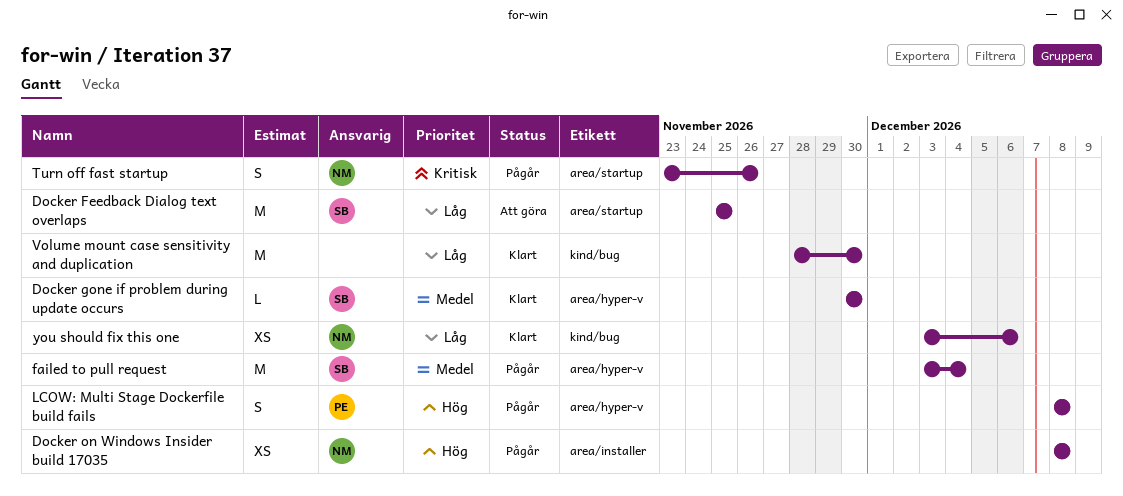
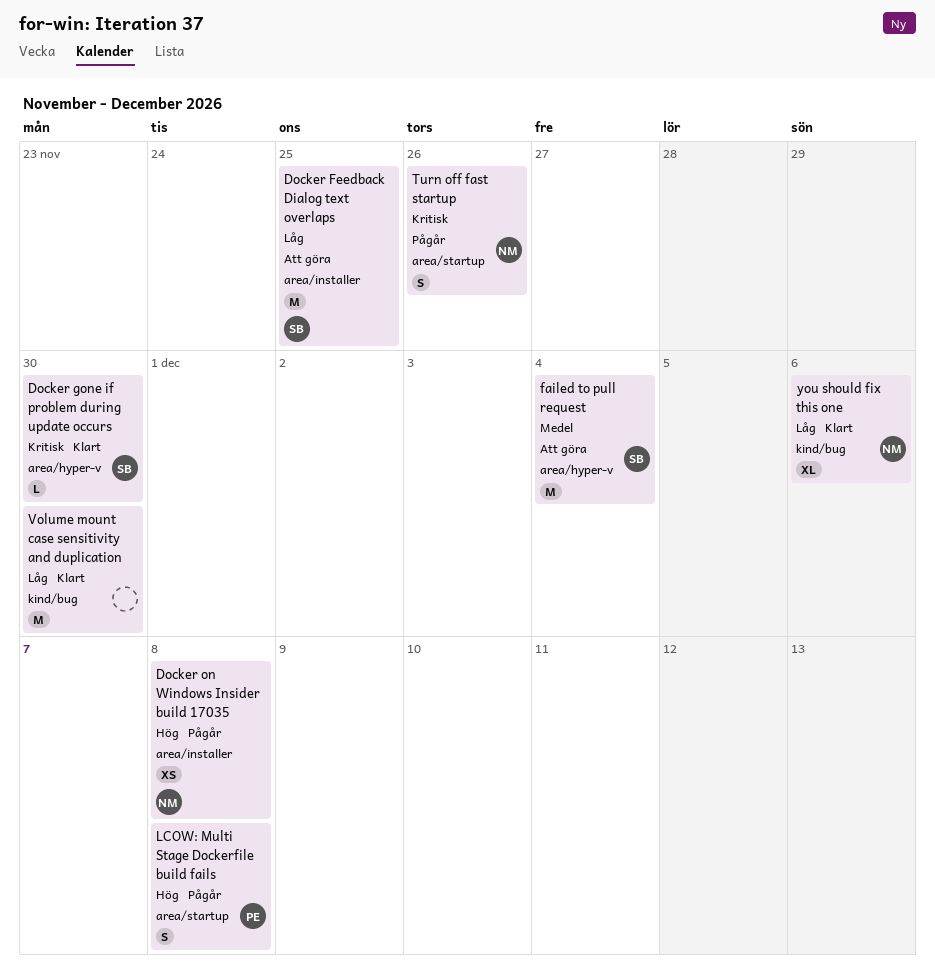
Docker Feedback Dialog text overlaps, label: area/startup -> area/installer
Docker gone if problem during update occurs, priority: Medel -> Kritisk
failed to pull request, status: Pågår -> Att göra
LCOW: Multi Stage Dockerfile build fails, label: area/hyper-v -> area/startup
you should fix this one, estimate: XS -> XL

